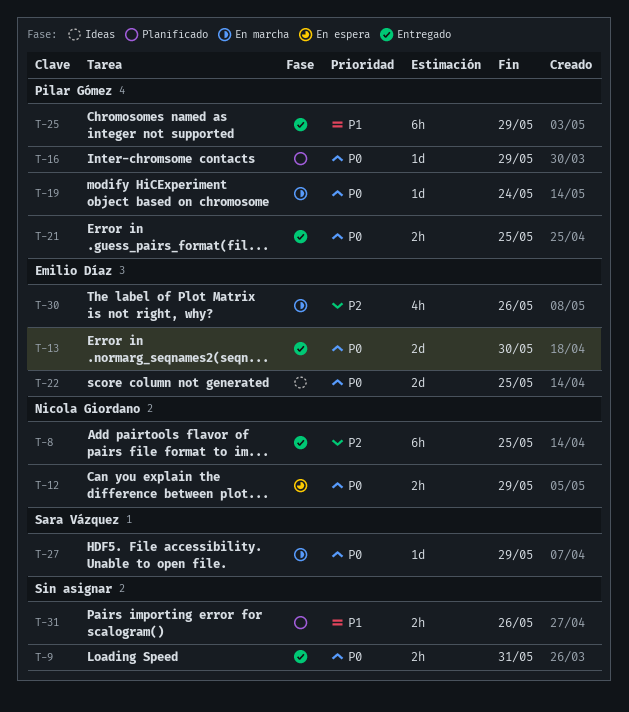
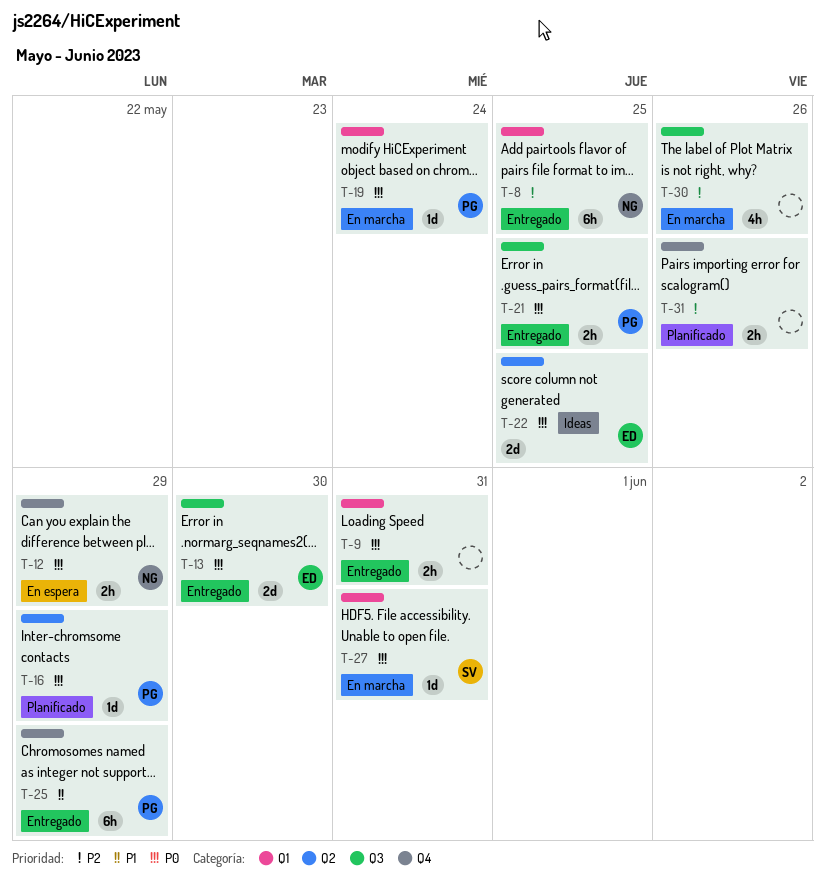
T-27, due: May 29 -> May 31
T-30, owner: Emilio Díaz -> none
T-31, priority: P1 -> P2

